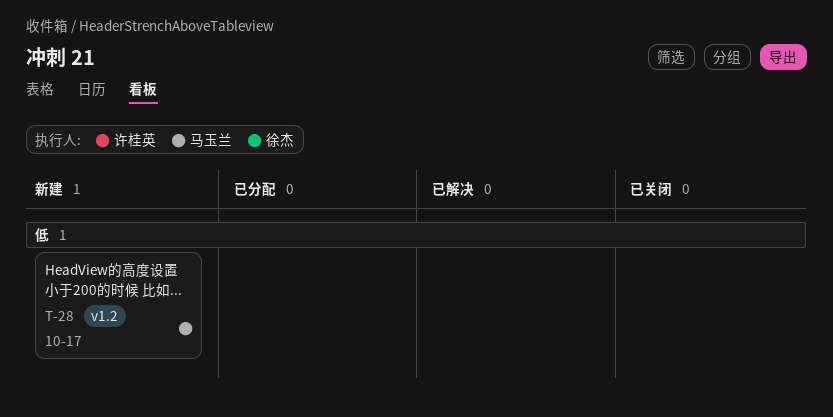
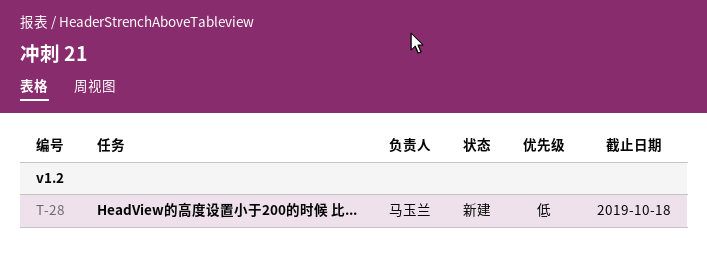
T-28, due: Oct 17 -> Oct 18

